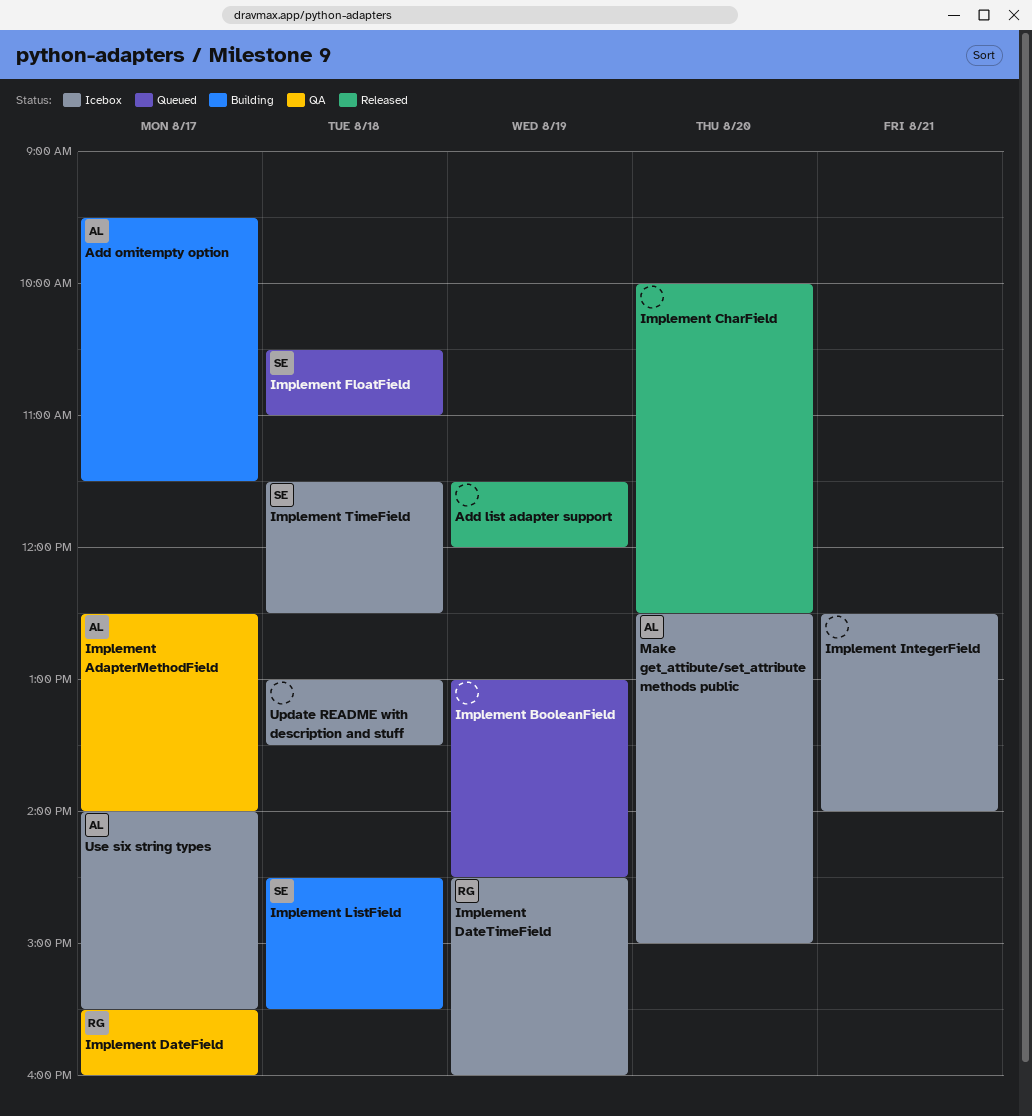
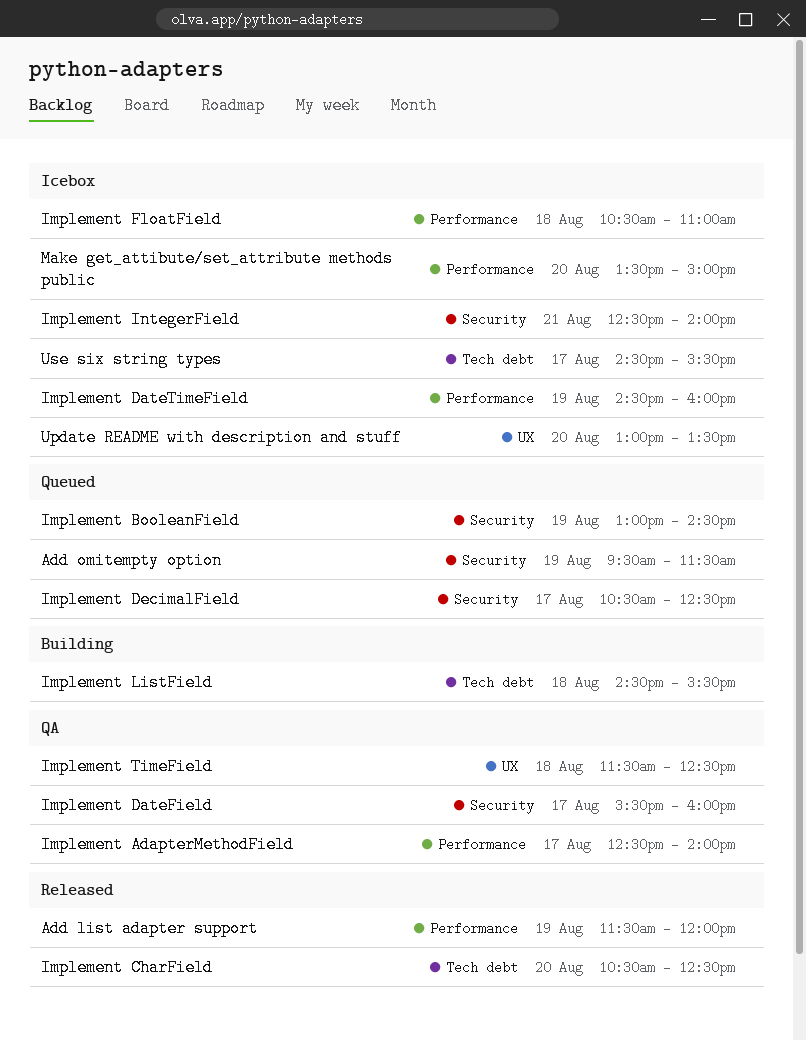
Add omitempty option, status: Building -> Queued
Add omitempty option, day: Aug 17 -> Aug 19
Implement CharField, begins: 10:00 -> 10:30
Implement DecimalField: none -> present
Implement FloatField, status: Queued -> Icebox
Implement TimeField, status: Icebox -> QA
Make get_attibute/set_attribute methods public, begins: 12:30 -> 13:30
Update README with description and stuff, day: Aug 18 -> Aug 20
Use six string types, begins: 14:00 -> 14:30

